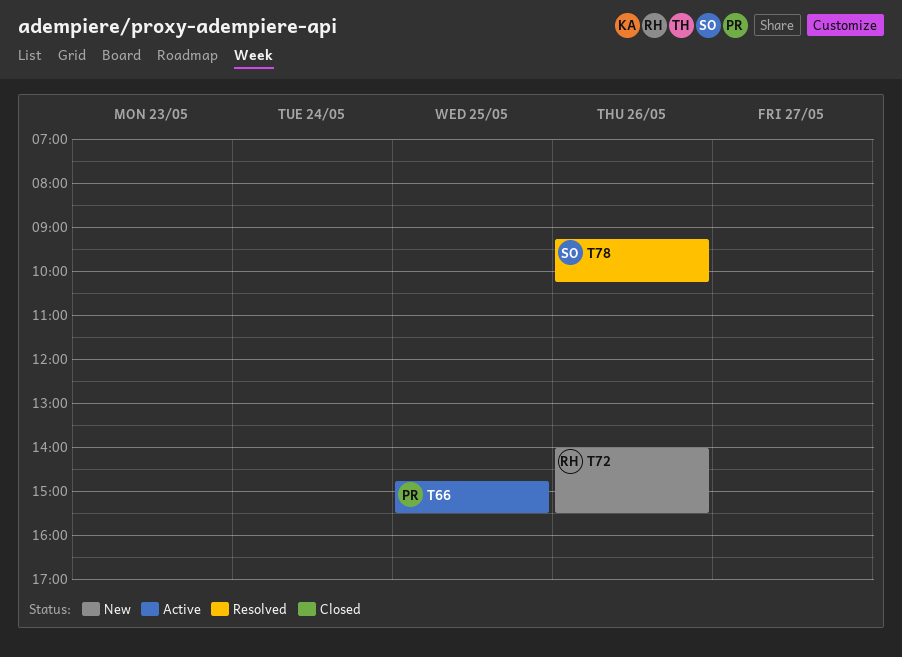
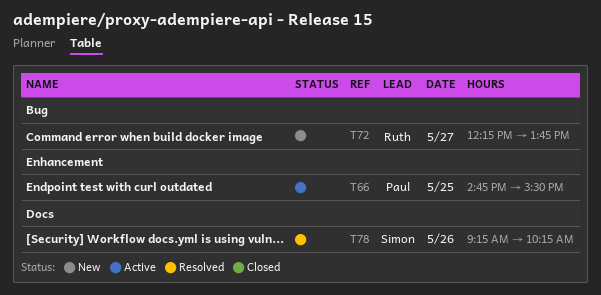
T72, day: May 26 -> May 27
T72, begins: 14:00 -> 12:15
T72, ends: 15:30 -> 13:45

